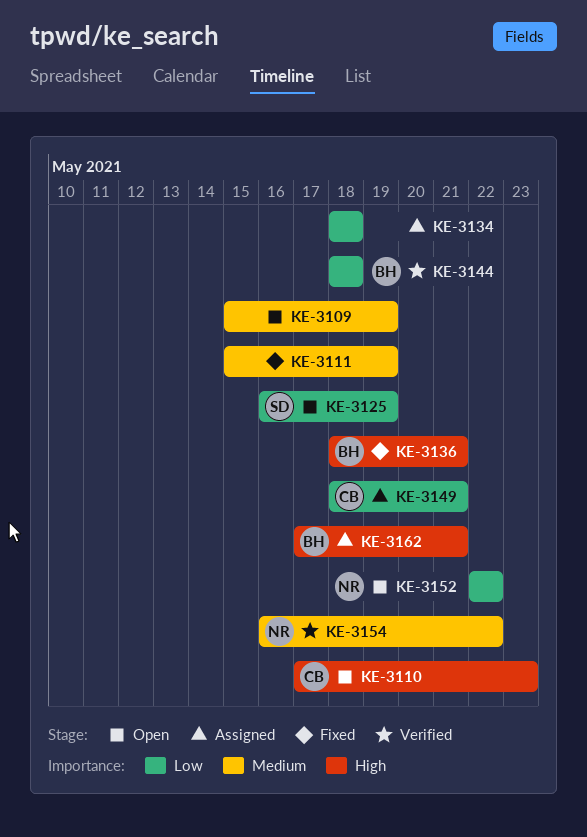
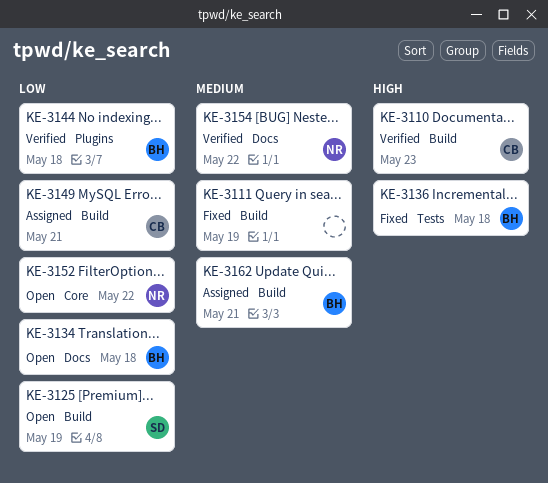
KE-3109: present -> none
KE-3110, status: Open -> Verified
KE-3134, status: Assigned -> Open
KE-3134, owner: none -> BH
KE-3136, due: May 21 -> May 18
KE-3162, priority: High -> Medium

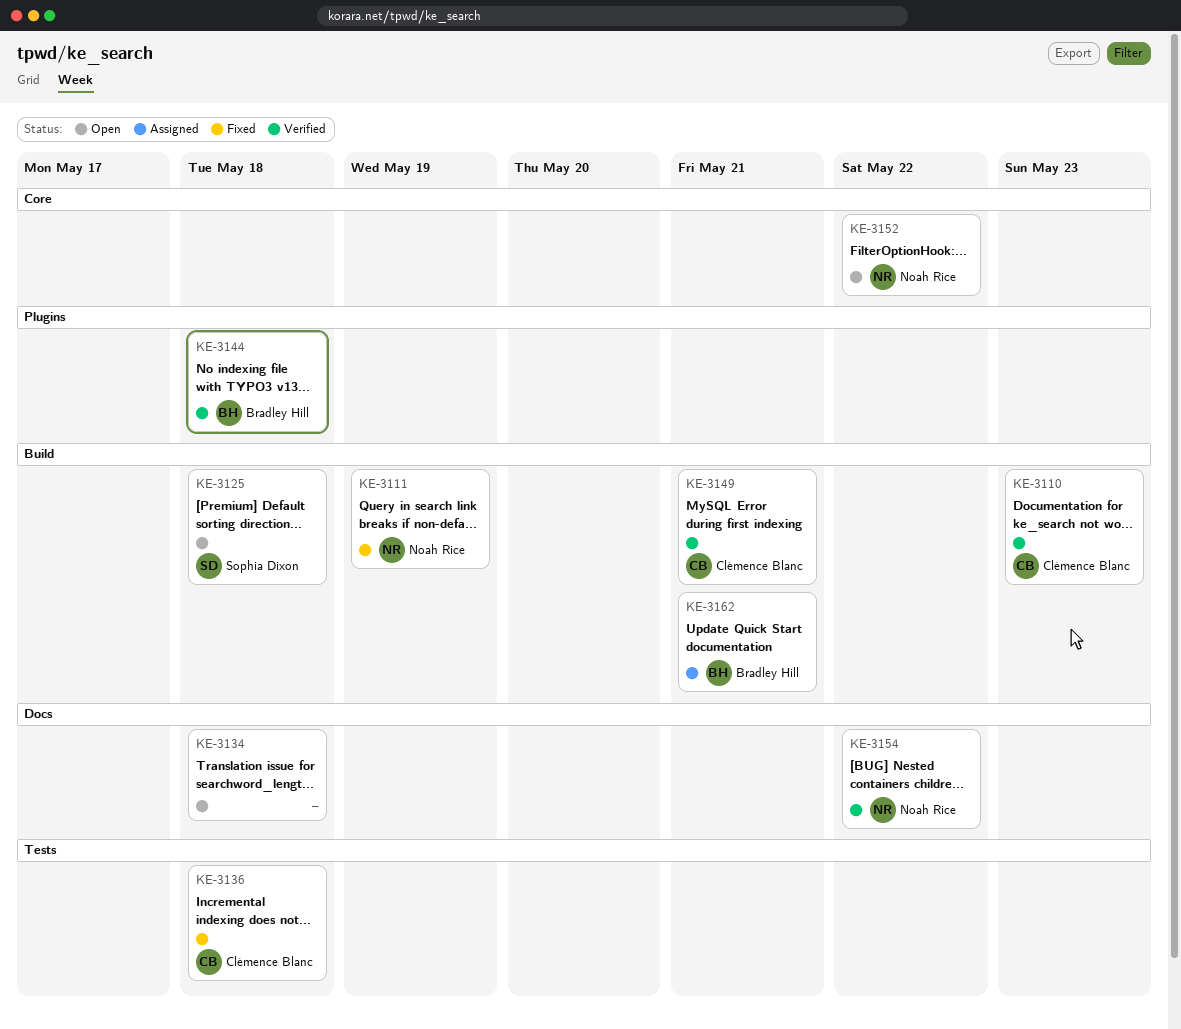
KE-3111, owner: none -> Noah Rice
KE-3125, due: May 19 -> May 18
KE-3134, owner: Bradley Hill -> none
KE-3136, owner: Bradley Hill -> Clémence Blanc
KE-3149, status: Assigned -> Verified

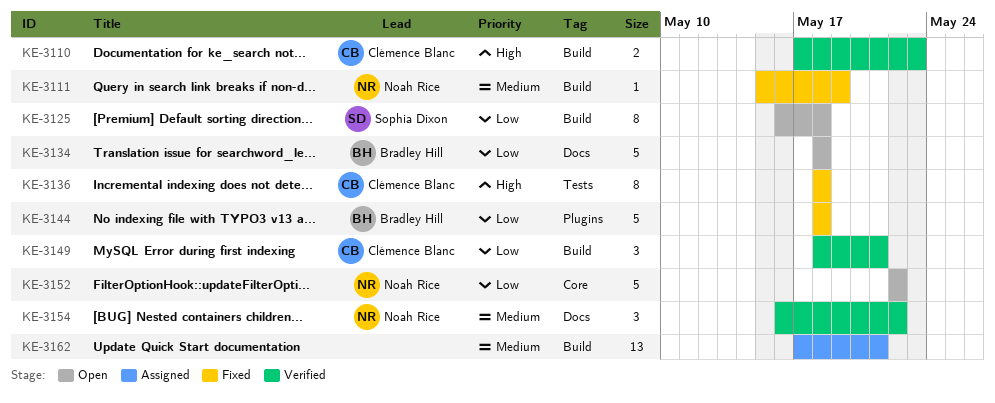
KE-3134, owner: none -> Bradley Hill
KE-3144, status: Verified -> Fixed
KE-3162, owner: Bradley Hill -> none

